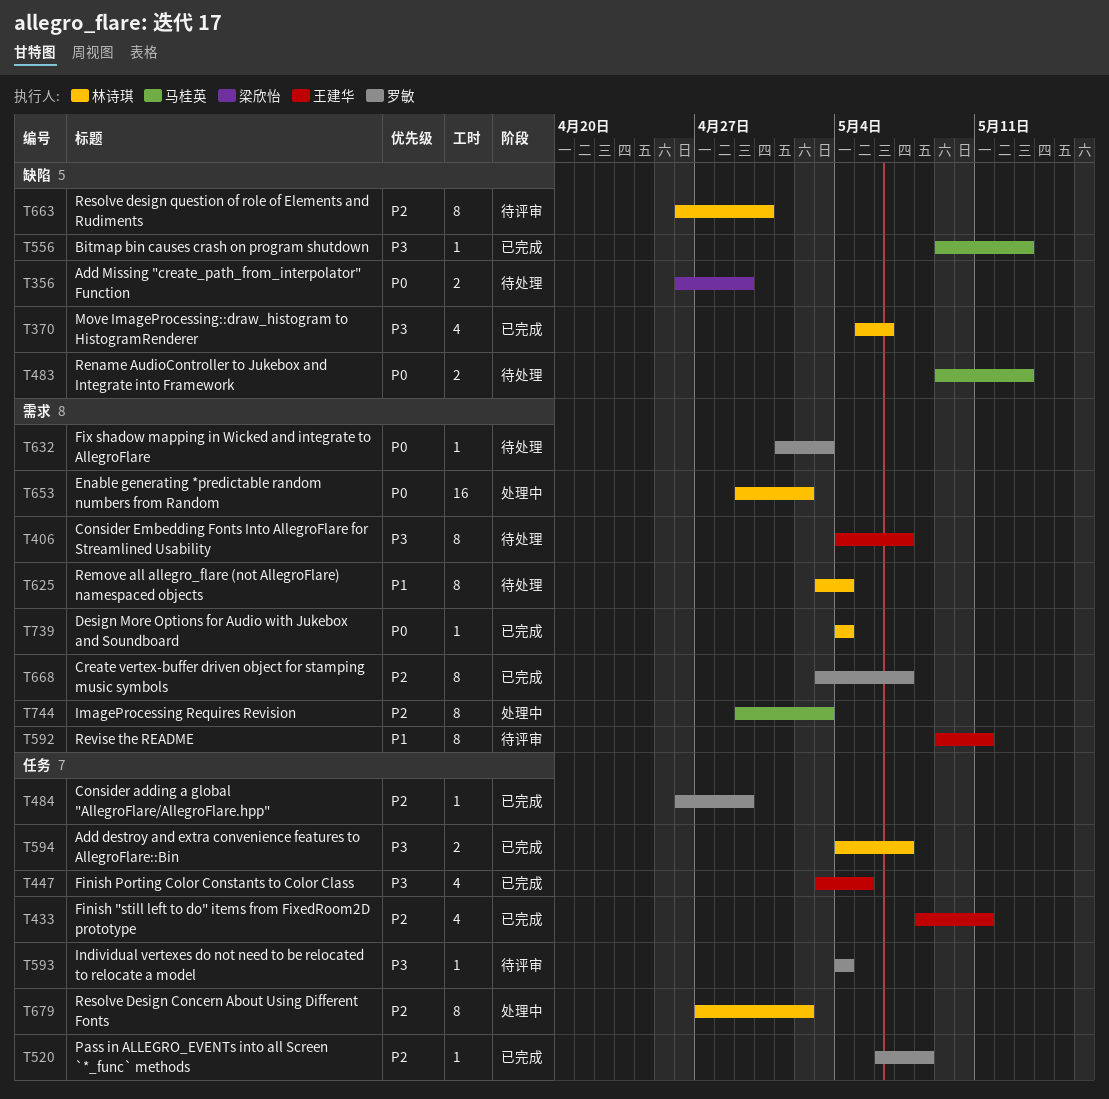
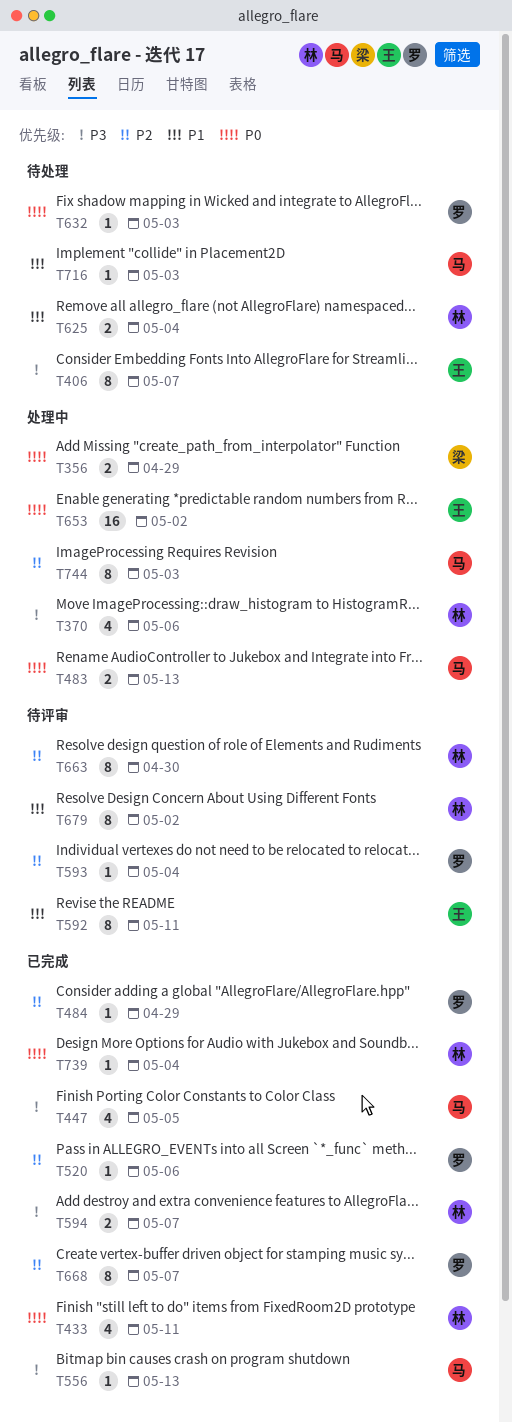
T356, status: 待处理 -> 处理中
T370, status: 已完成 -> 处理中
T433, owner: 王建华 -> 林诗琪
T433, priority: P2 -> P0
T447, owner: 王建华 -> 马桂英
T483, status: 待处理 -> 处理中
T520, due: May 8 -> May 6
T593, priority: P3 -> P2
T625, estimate: 8 -> 2
T653, owner: 林诗琪 -> 王建华
T679, status: 处理中 -> 待评审
T679, priority: P2 -> P1
T716: none -> present

